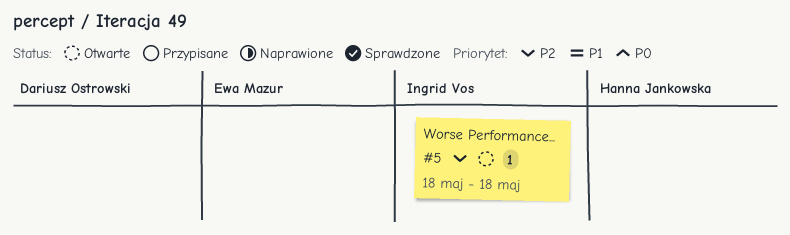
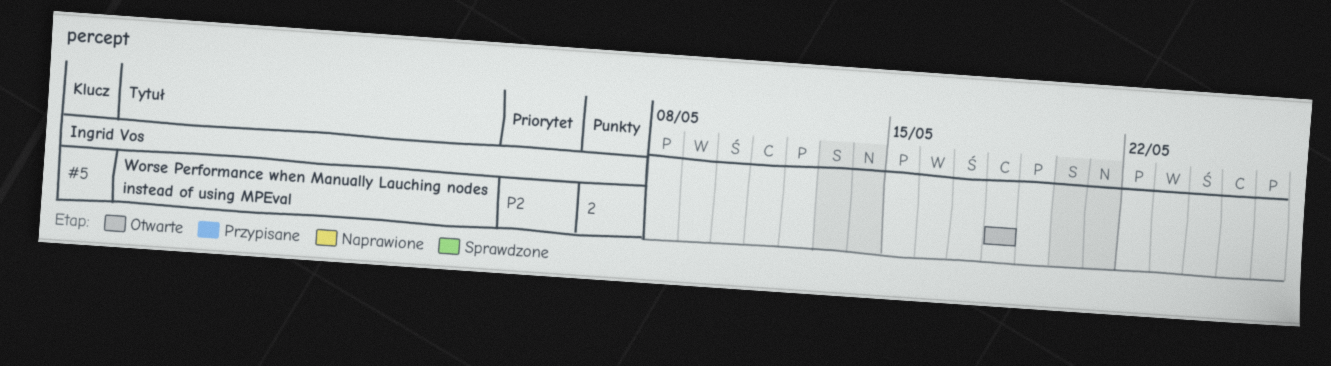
#5, estimate: 1 -> 2

